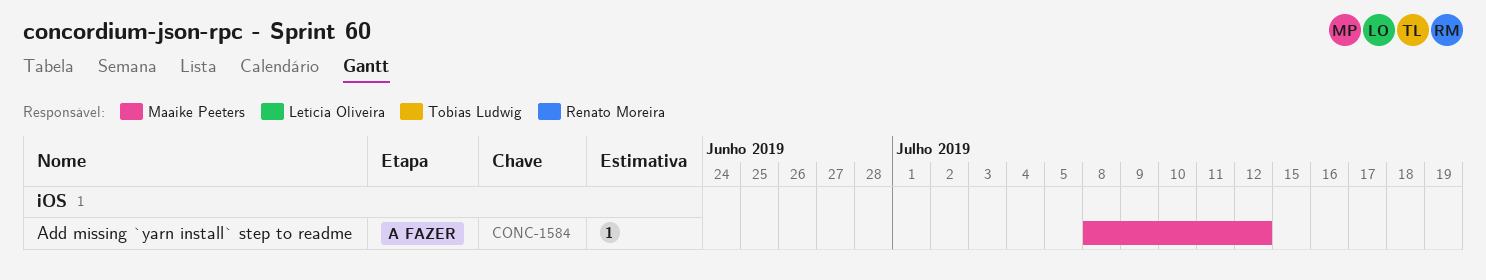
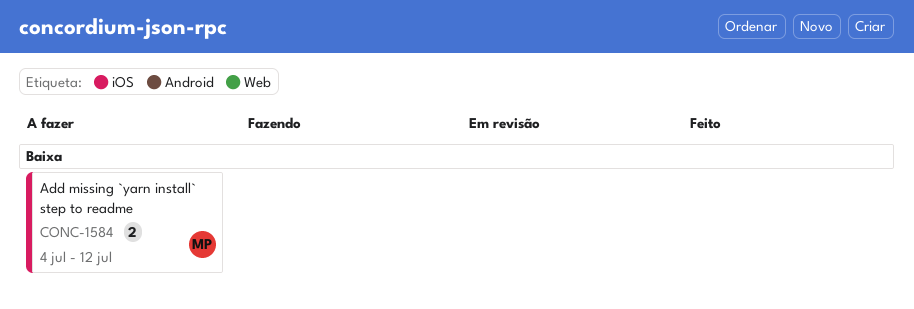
CONC-1584, estimate: 1 -> 2
CONC-1584, start: Jul 8 -> Jul 4

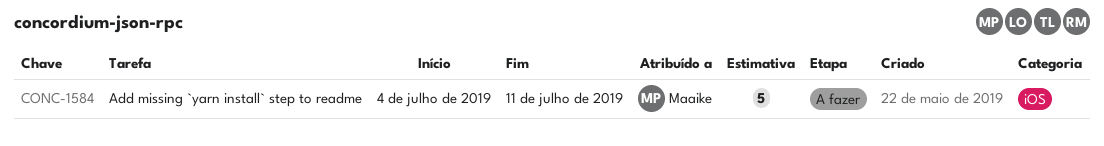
CONC-1584, estimate: 2 -> 5
CONC-1584, due: Jul 12 -> Jul 11

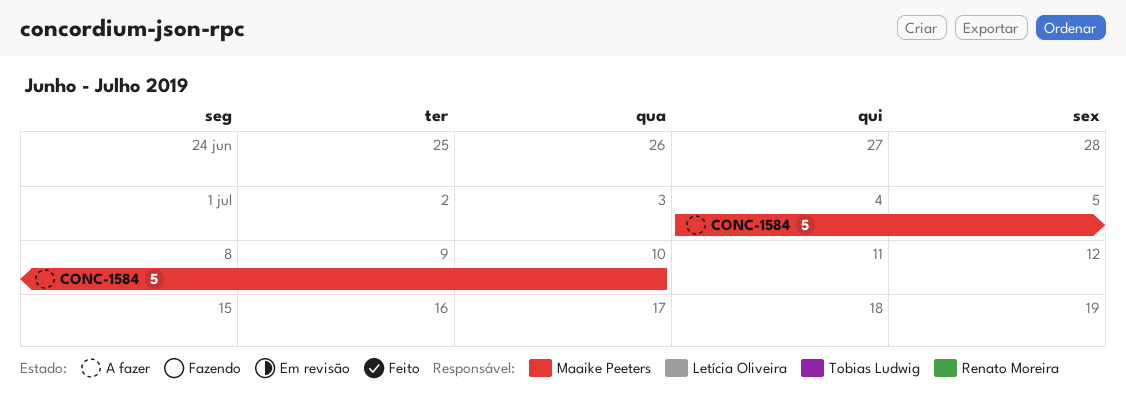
CONC-1584, due: Jul 11 -> Jul 10

